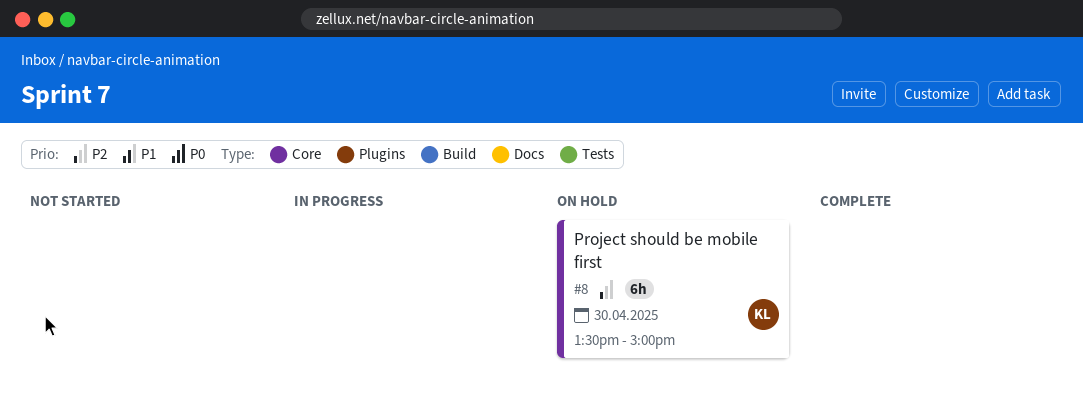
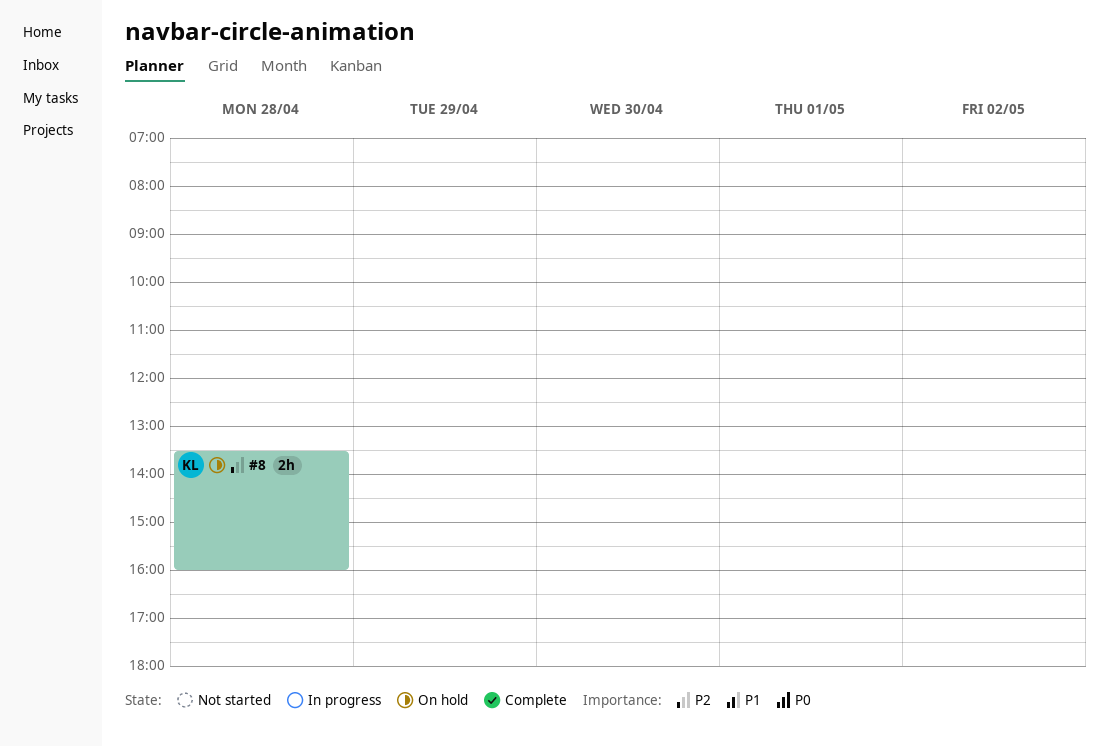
#8, estimate: 6h -> 2h
#8, day: Apr 30 -> Apr 28
#8, ends: 15:00 -> 16:00

